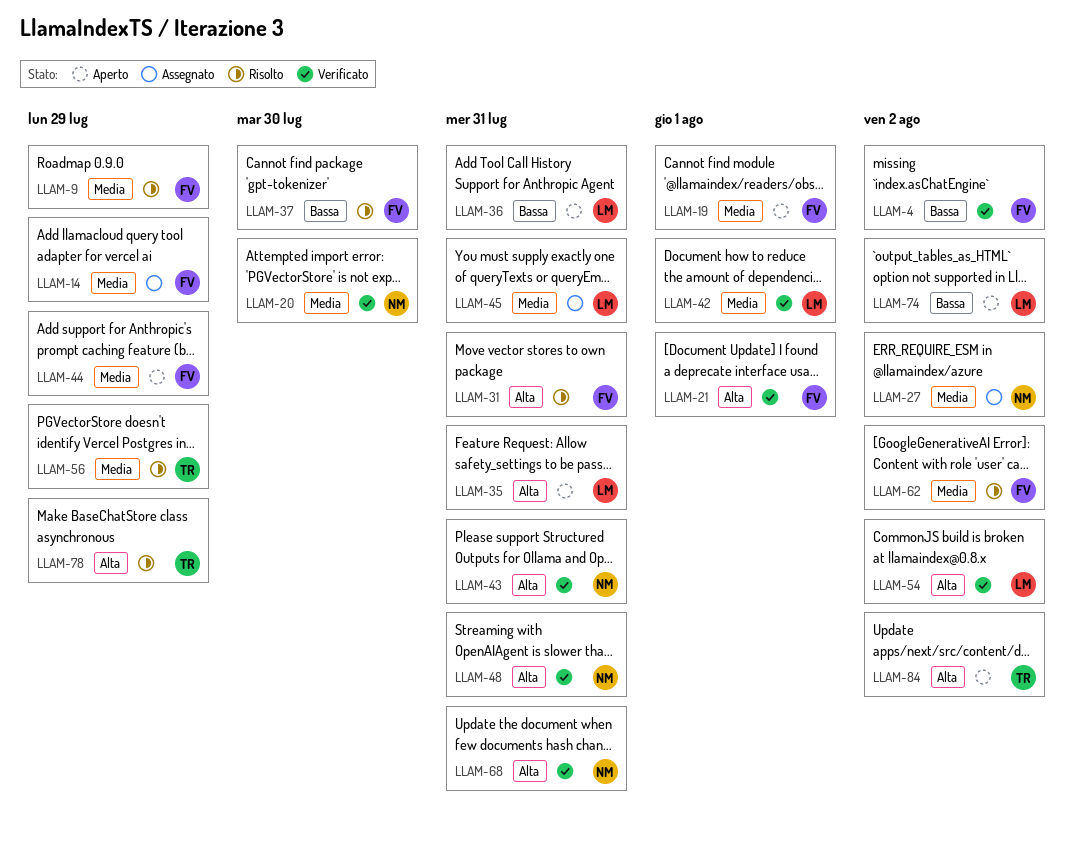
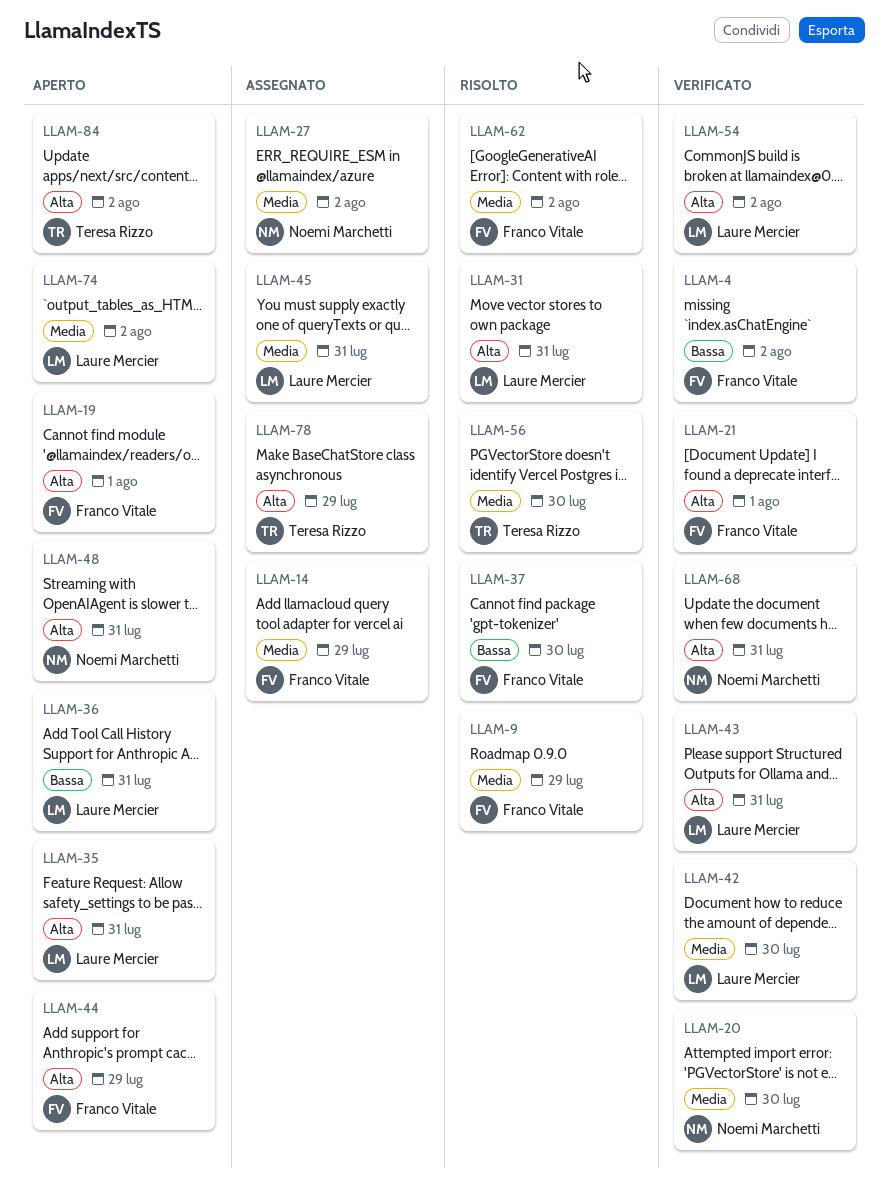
LLAM-19, priority: Media -> Alta
LLAM-31, owner: Franco Vitale -> Laure Mercier
LLAM-42, due: Aug 1 -> Jul 30
LLAM-43, owner: Noemi Marchetti -> Laure Mercier
LLAM-44, priority: Media -> Alta
LLAM-48, status: Verificato -> Aperto
LLAM-56, due: Jul 29 -> Jul 30
LLAM-74, priority: Bassa -> Media
LLAM-78, status: Risolto -> Assegnato

